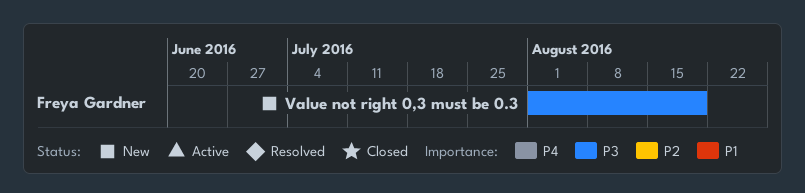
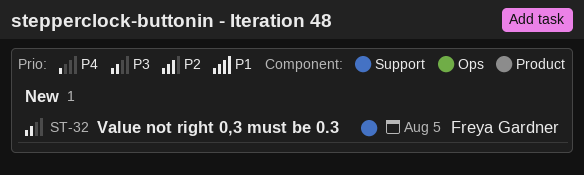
Value not right 0,3 must be 0.3, due: Aug 19 -> Aug 5

